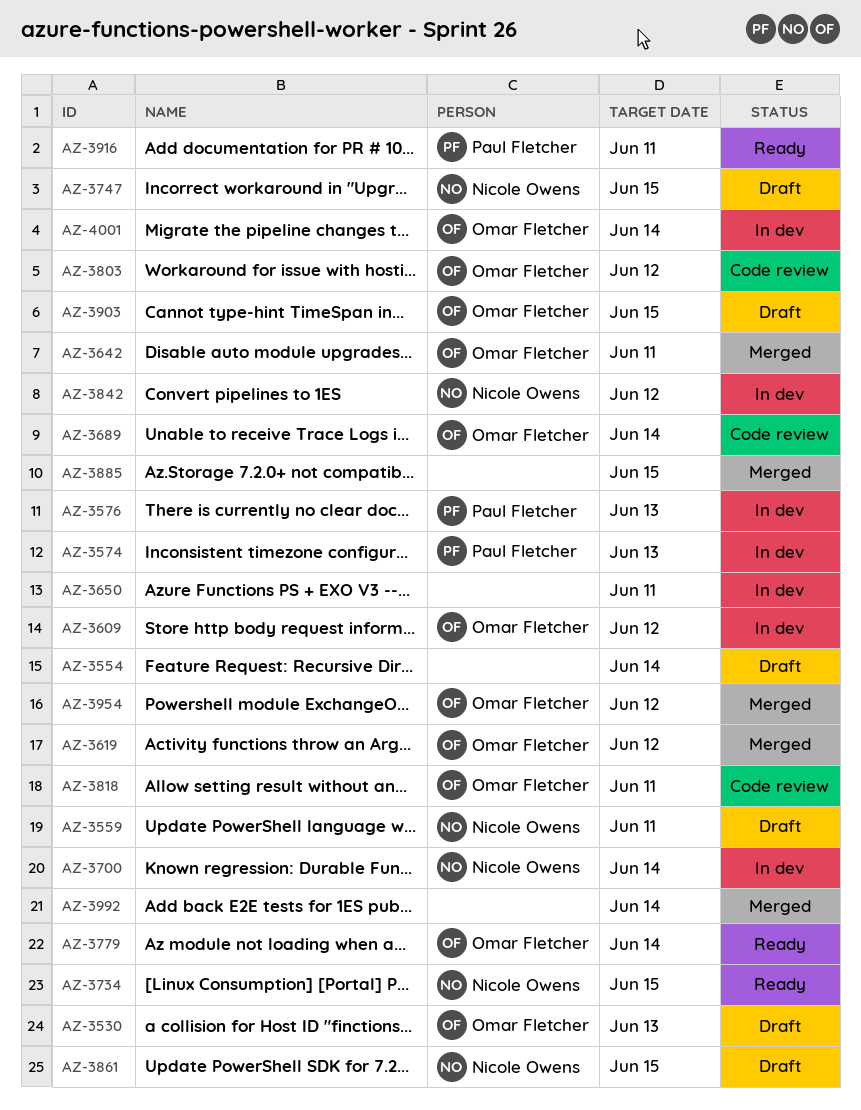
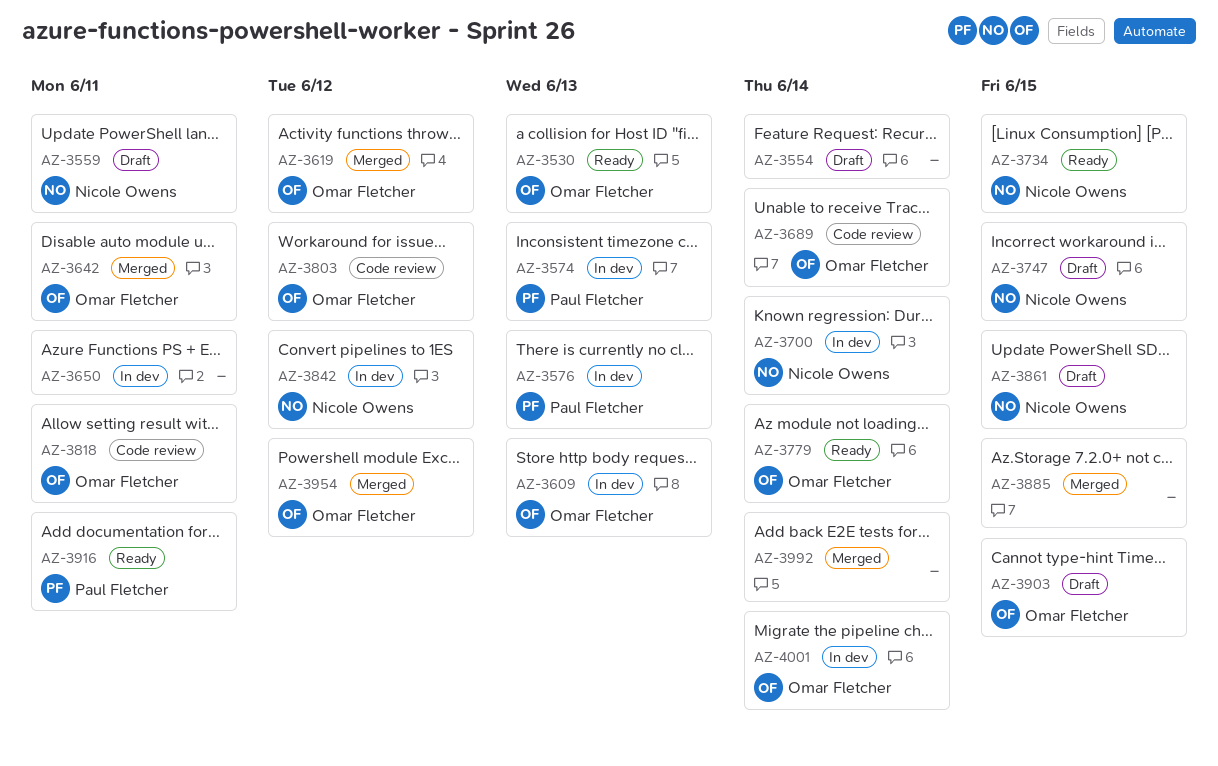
AZ-3530, status: Draft -> Ready
AZ-3609, due: Jun 12 -> Jun 13

